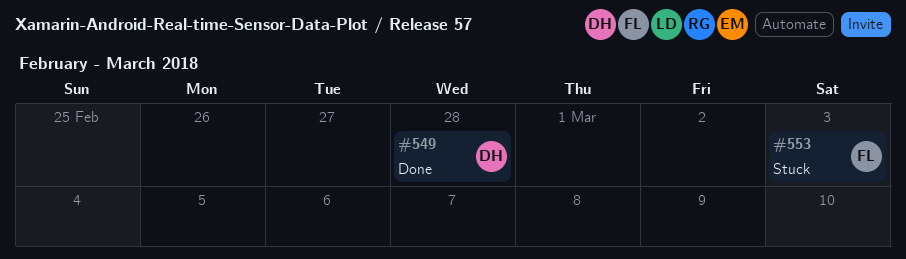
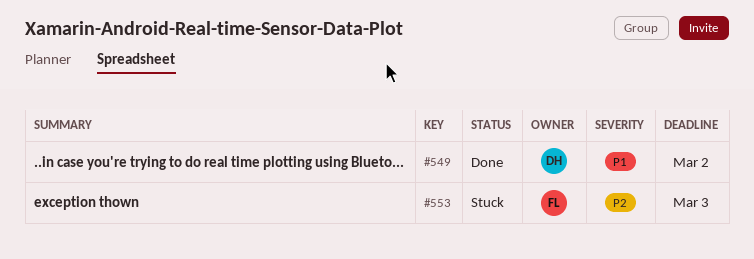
#549, due: Feb 28 -> Mar 2

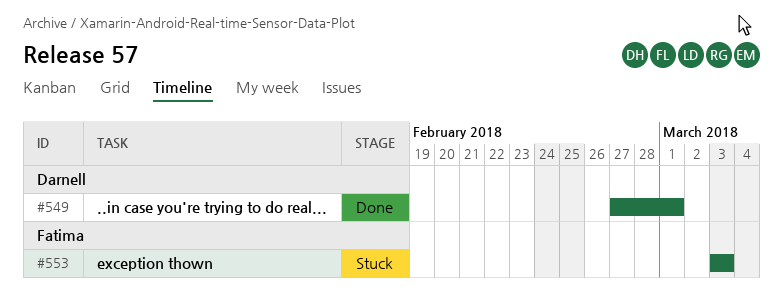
#549, due: Mar 2 -> Mar 1

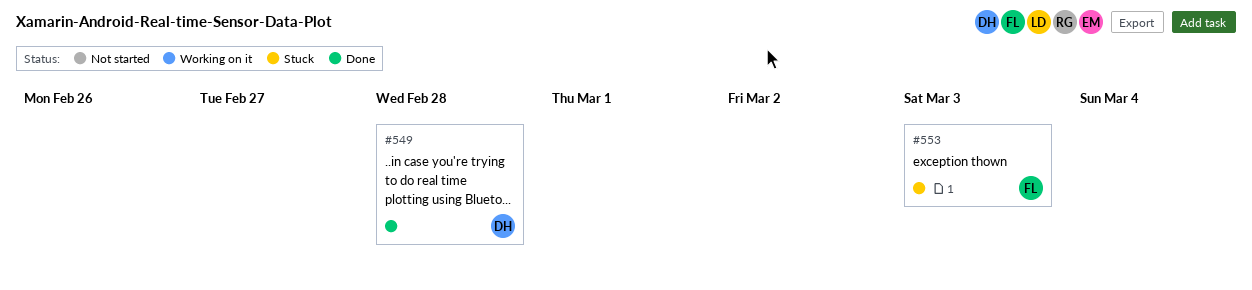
#549, due: Mar 1 -> Feb 28

